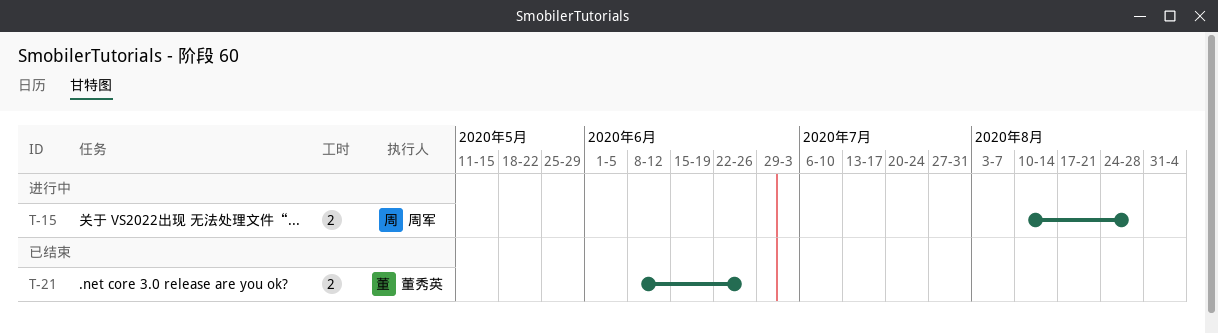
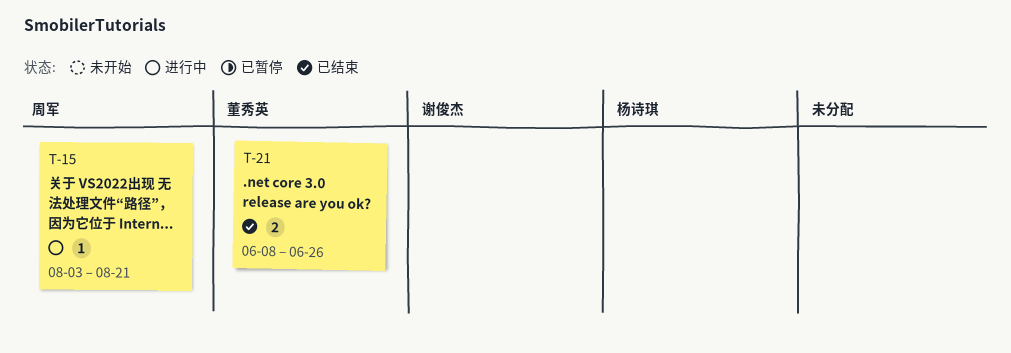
T-15, estimate: 2 -> 1
T-15, start: Aug 10 -> Aug 3
T-15, due: Aug 28 -> Aug 21

